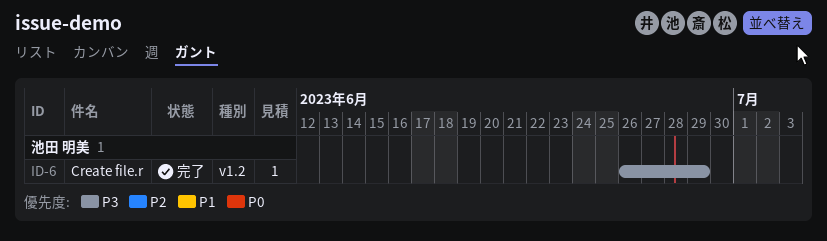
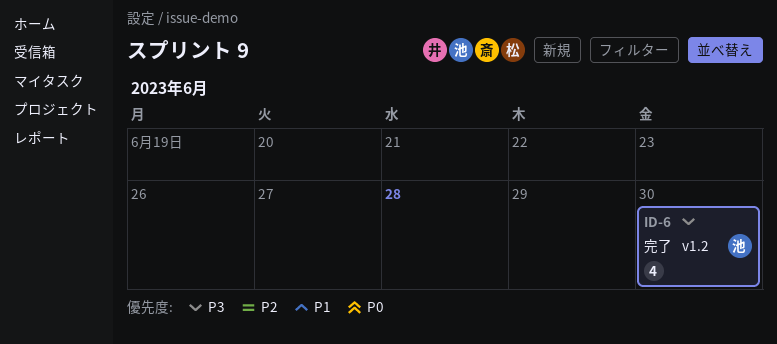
ID-6, estimate: 1 -> 4
ID-6, due: Jun 29 -> Jun 30

